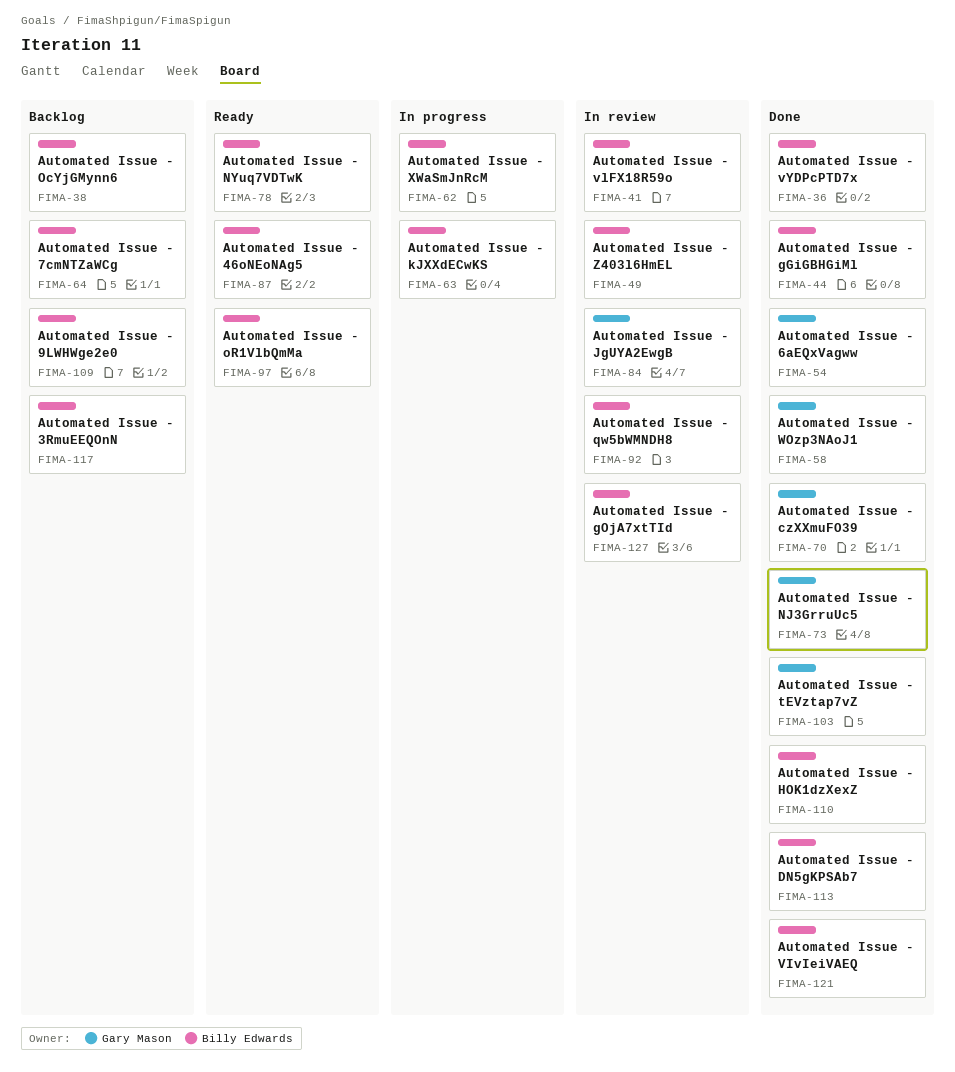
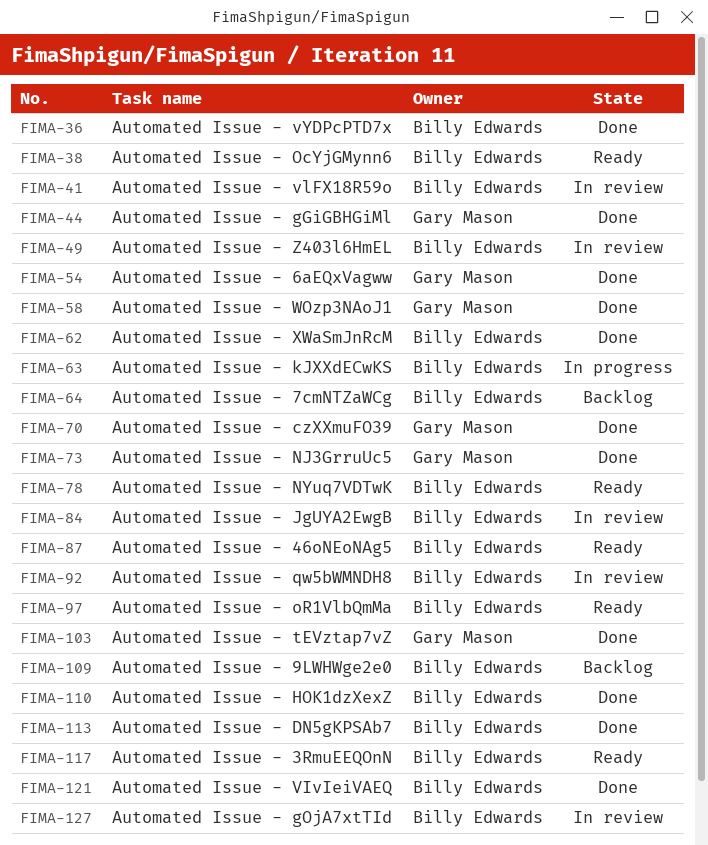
FIMA-38, status: Backlog -> Ready
FIMA-44, owner: Billy Edwards -> Gary Mason
FIMA-62, status: In progress -> Done
FIMA-84, owner: Gary Mason -> Billy Edwards
FIMA-117, status: Backlog -> Ready

